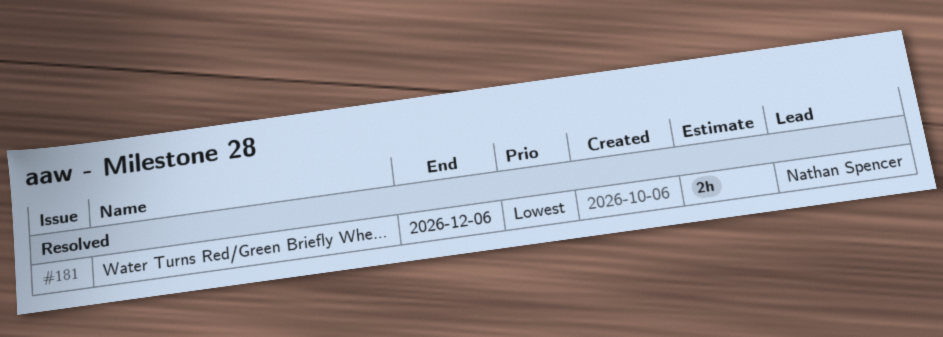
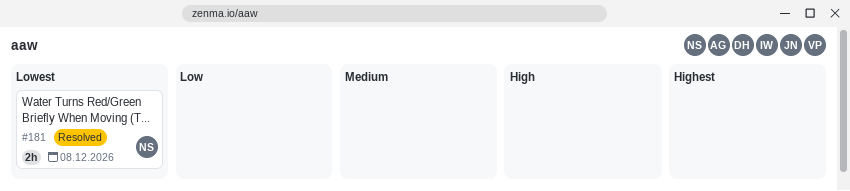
#181, due: Dec 6 -> Dec 8

